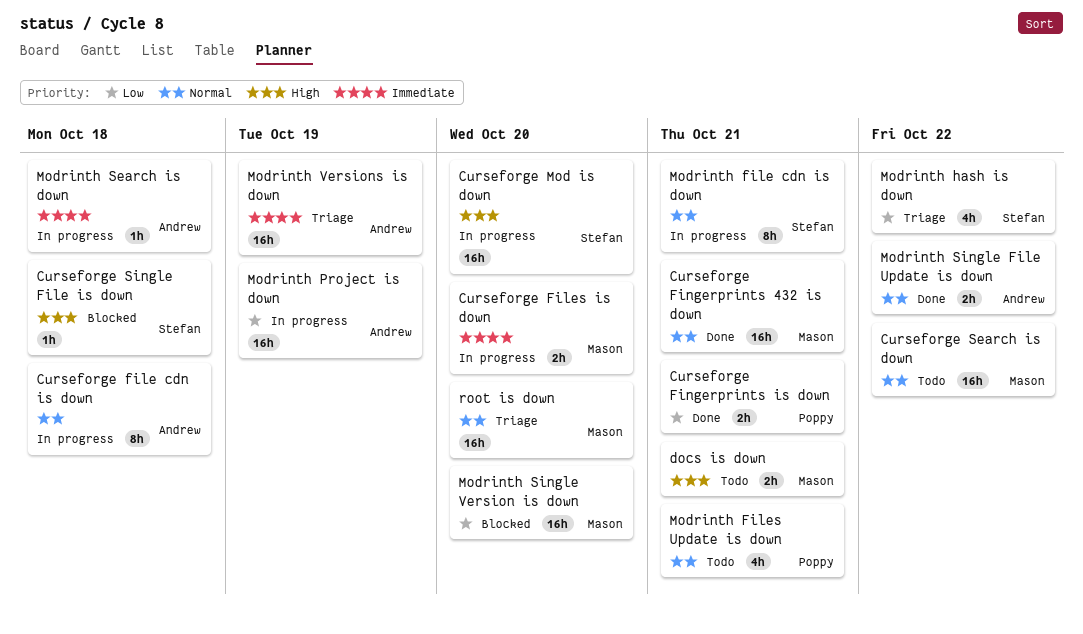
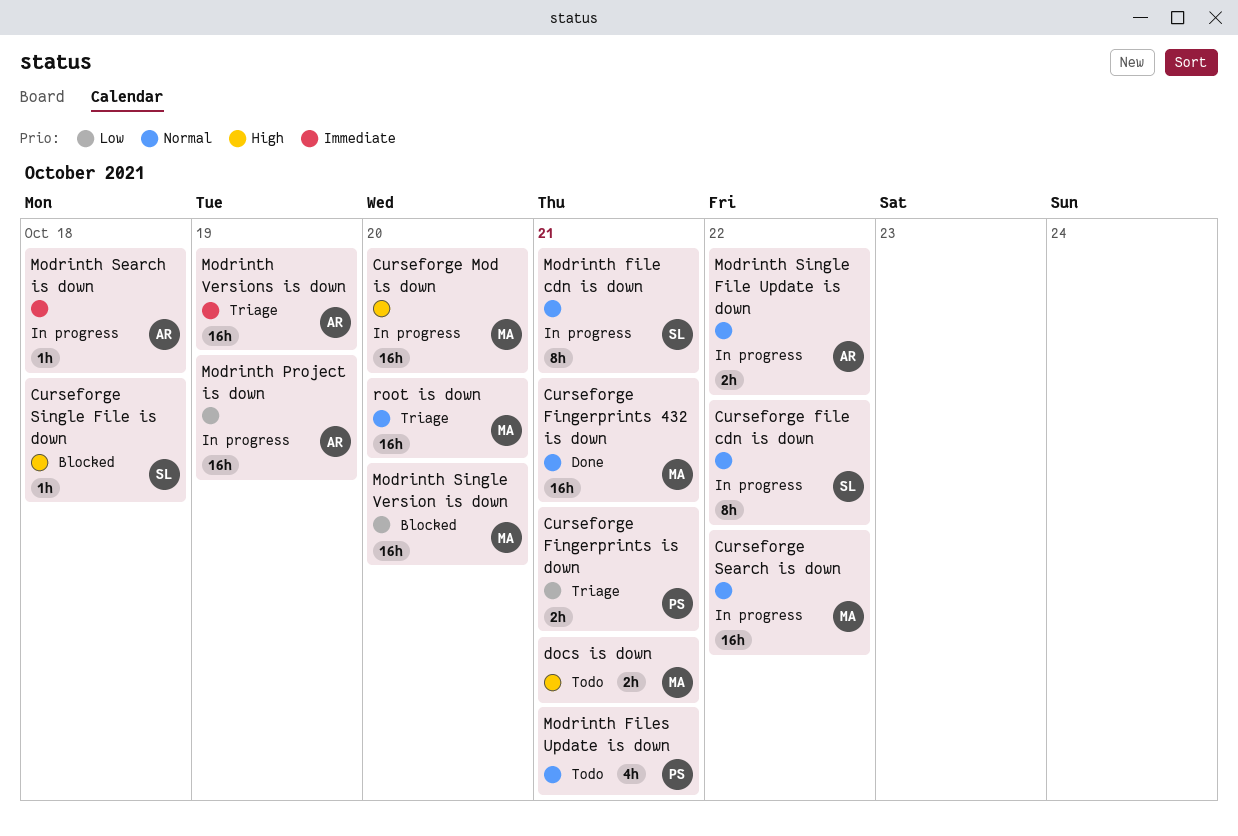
Curseforge file cdn is down, owner: Andrew -> Stefan
Curseforge file cdn is down, due: Oct 18 -> Oct 22
Curseforge Files is down: present -> none
Curseforge Fingerprints is down, status: Done -> Triage
Curseforge Mod is down, owner: Stefan -> Mason
Curseforge Search is down, status: Todo -> In progress
Modrinth hash is down: present -> none
Modrinth Single File Update is down, status: Done -> In progress

